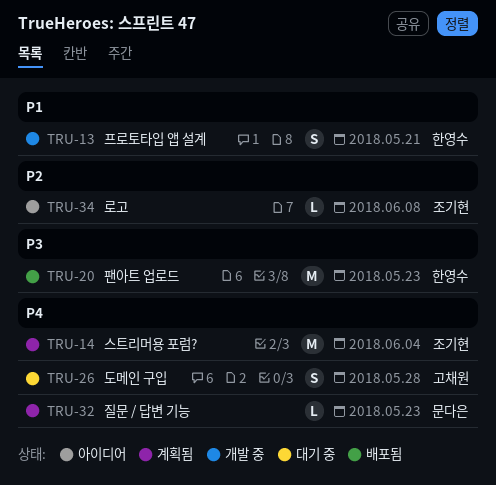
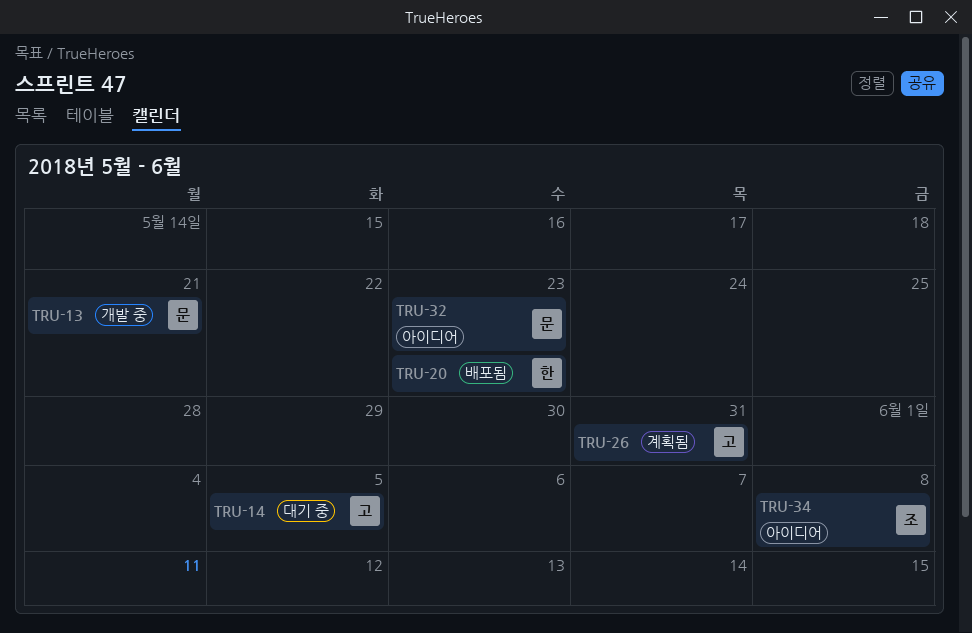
TRU-13, owner: 한영수 -> 문다은
TRU-14, status: 계획됨 -> 대기 중
TRU-14, owner: 조기현 -> 고채원
TRU-14, due: Jun 4 -> Jun 5
TRU-26, status: 대기 중 -> 계획됨
TRU-26, due: May 28 -> May 31
TRU-32, status: 계획됨 -> 아이디어

